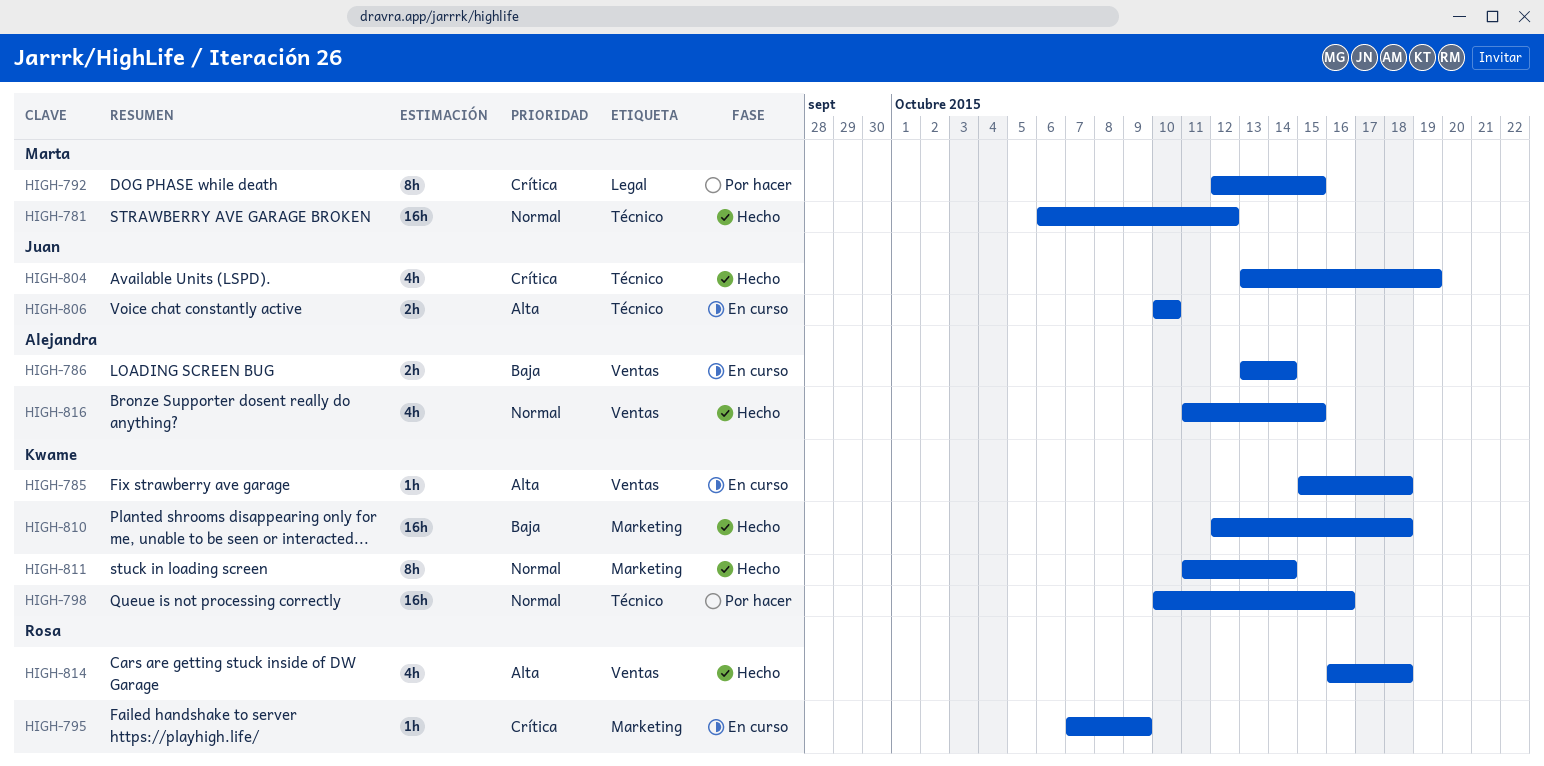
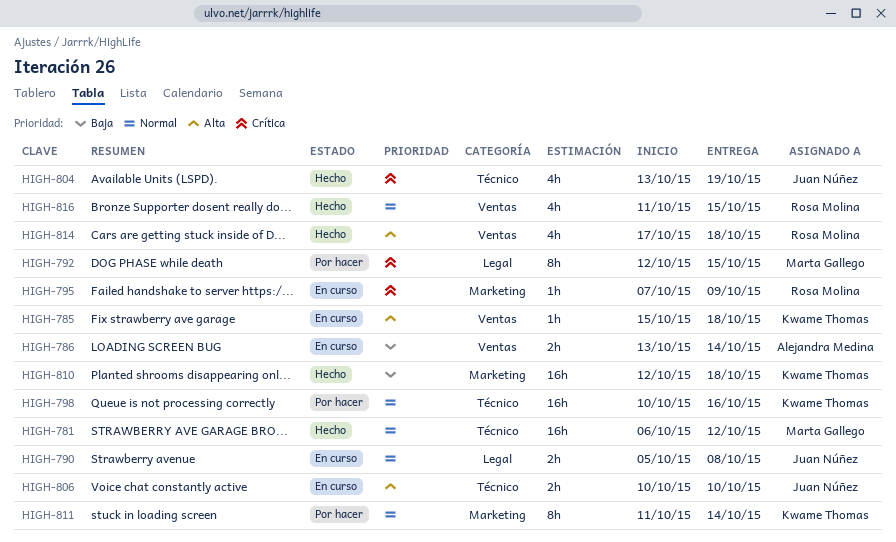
HIGH-790: none -> present
HIGH-811, status: Hecho -> Por hacer
HIGH-814, start: Oct 16 -> Oct 17
HIGH-816, owner: Alejandra Medina -> Rosa Molina

